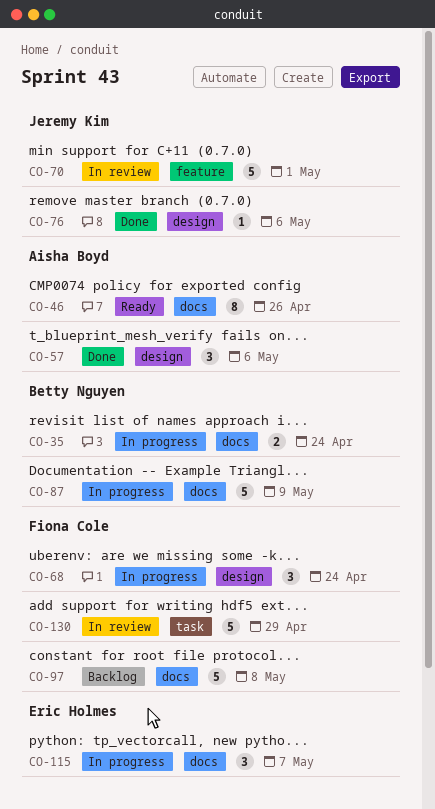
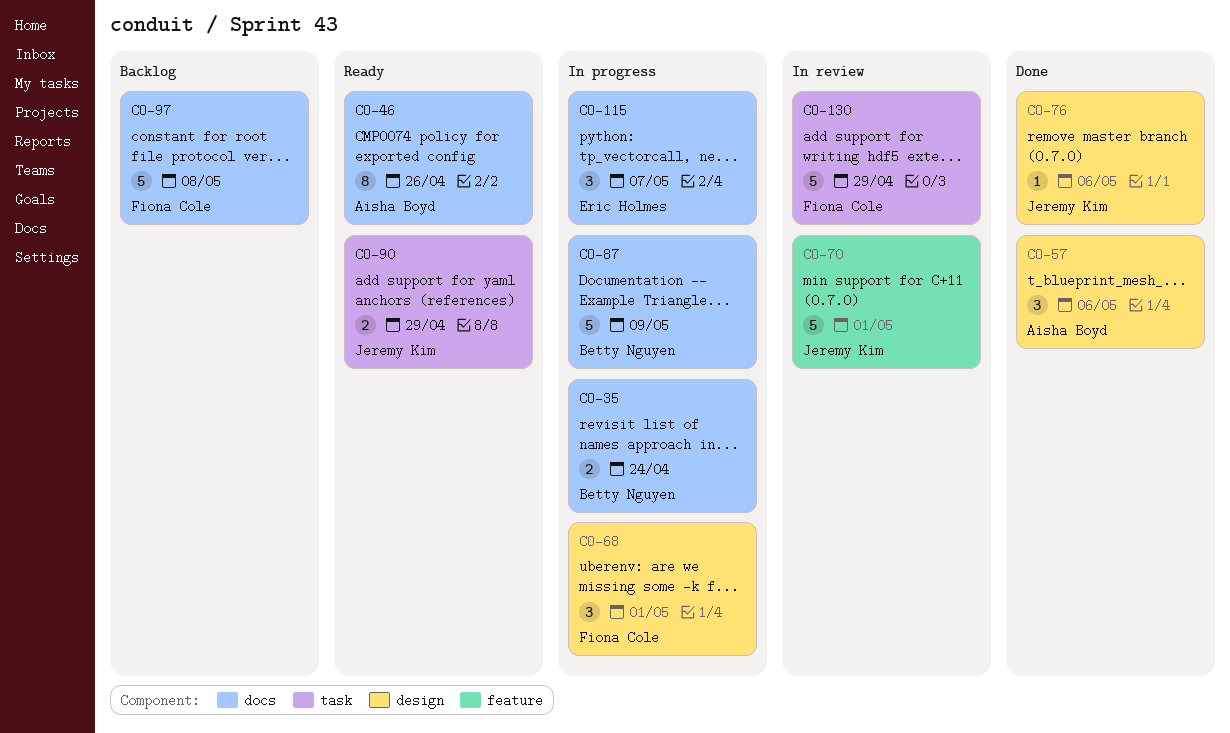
CO-68, due: Apr 24 -> May 1
CO-90: none -> present

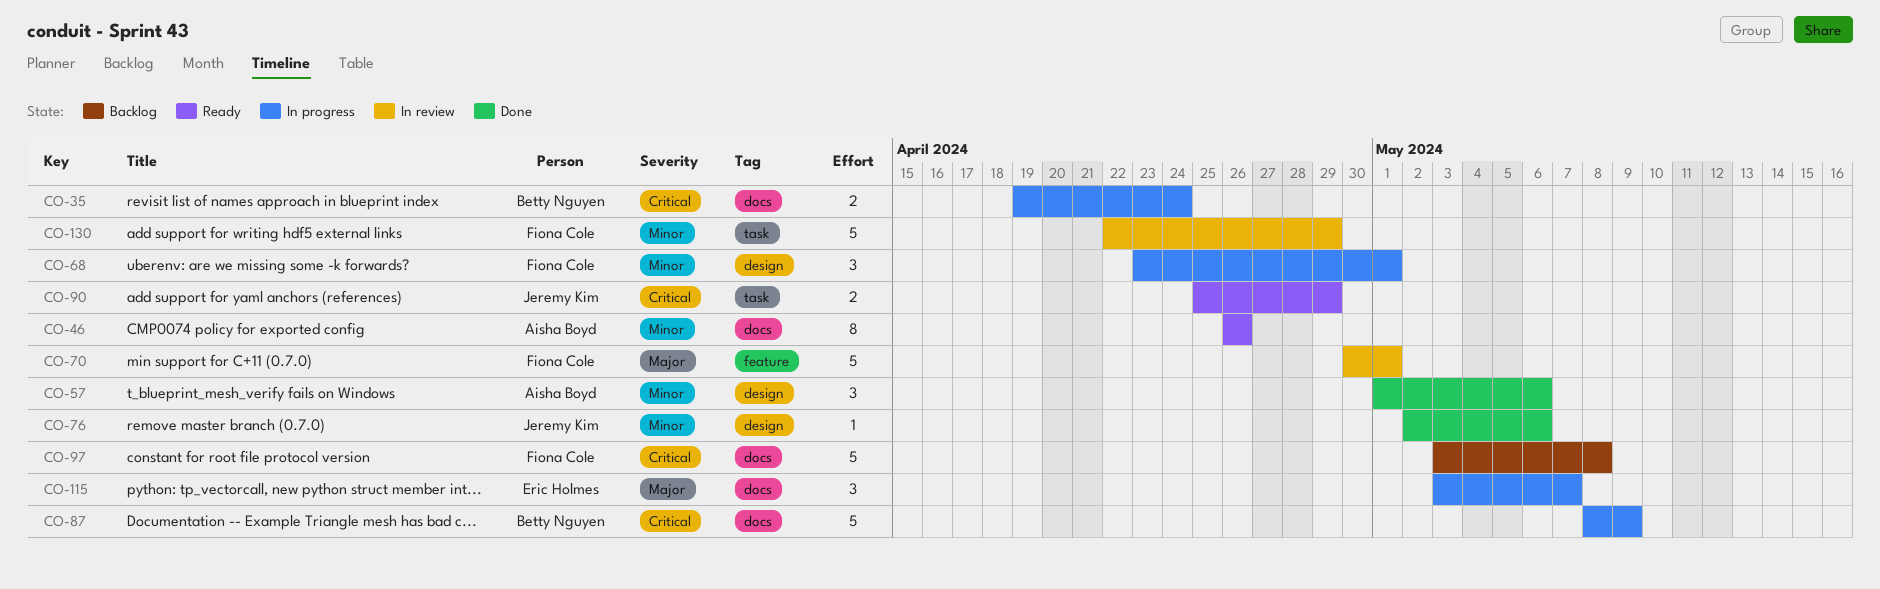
CO-70, owner: Jeremy Kim -> Fiona Cole

